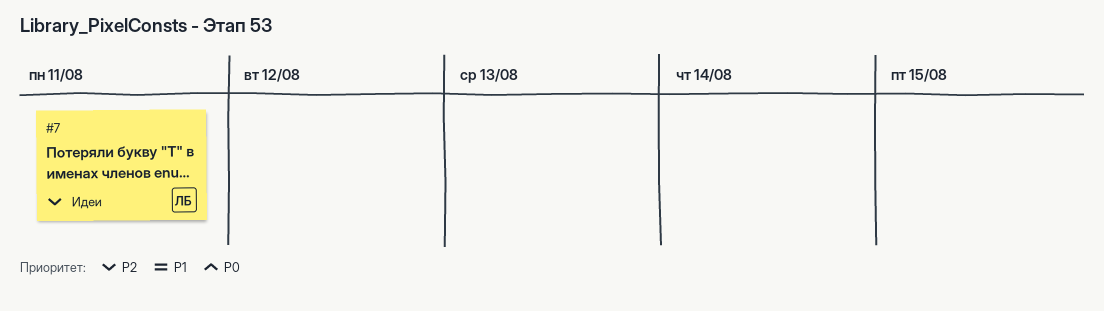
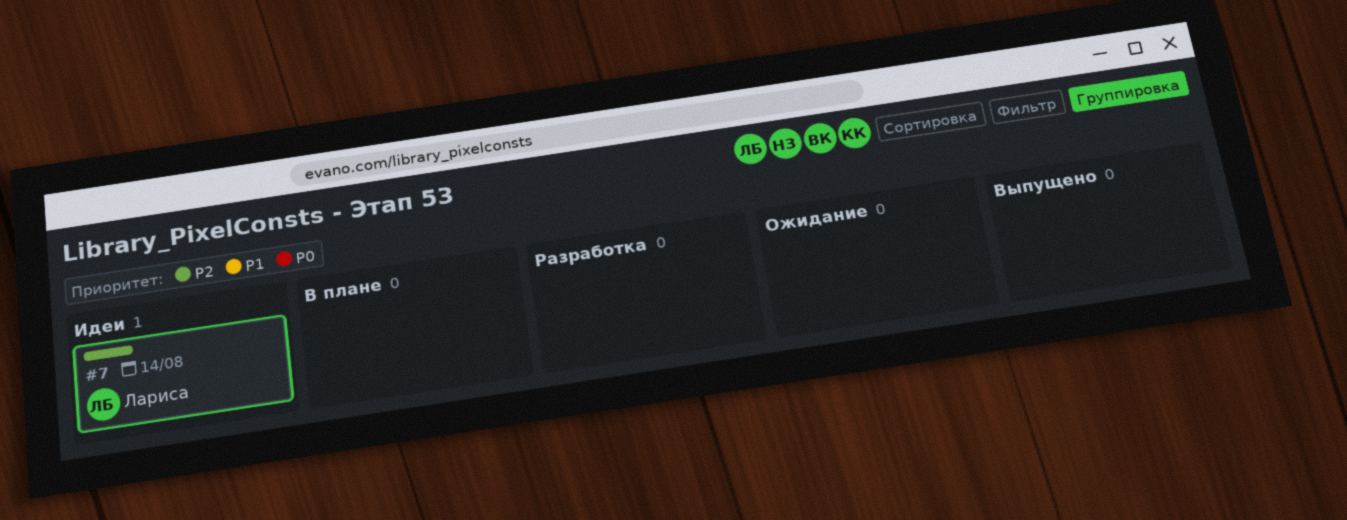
#7, due: Aug 11 -> Aug 14

